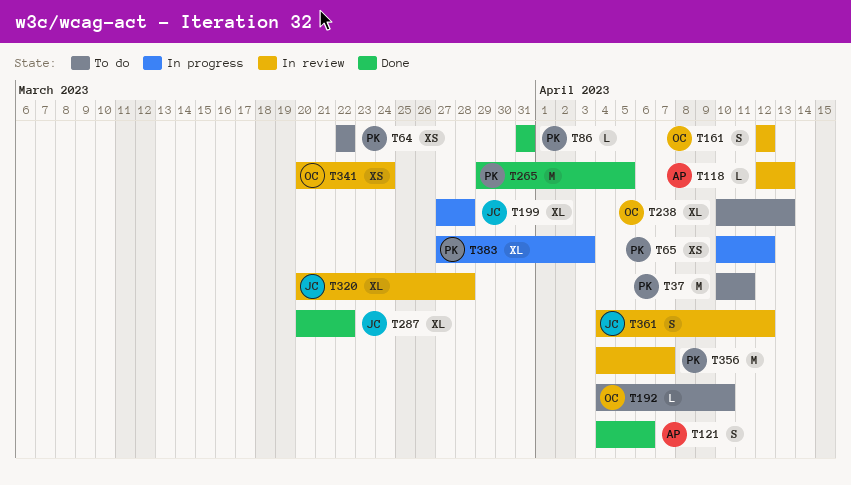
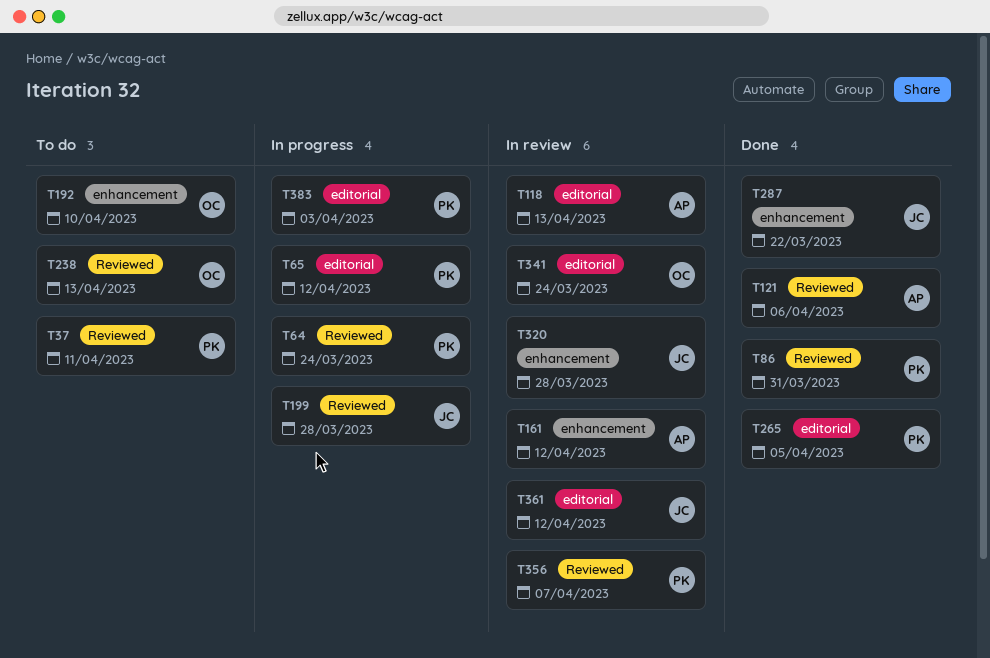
T64, status: To do -> In progress
T64, due: Mar 22 -> Mar 24
T161, owner: OC -> AP

